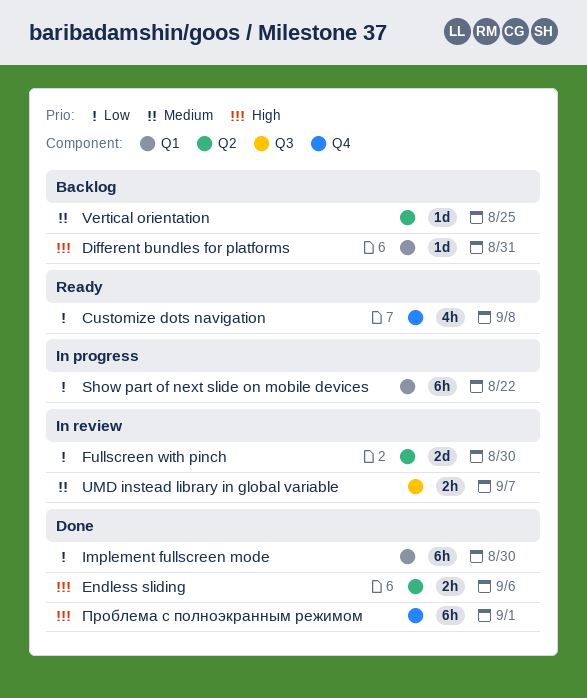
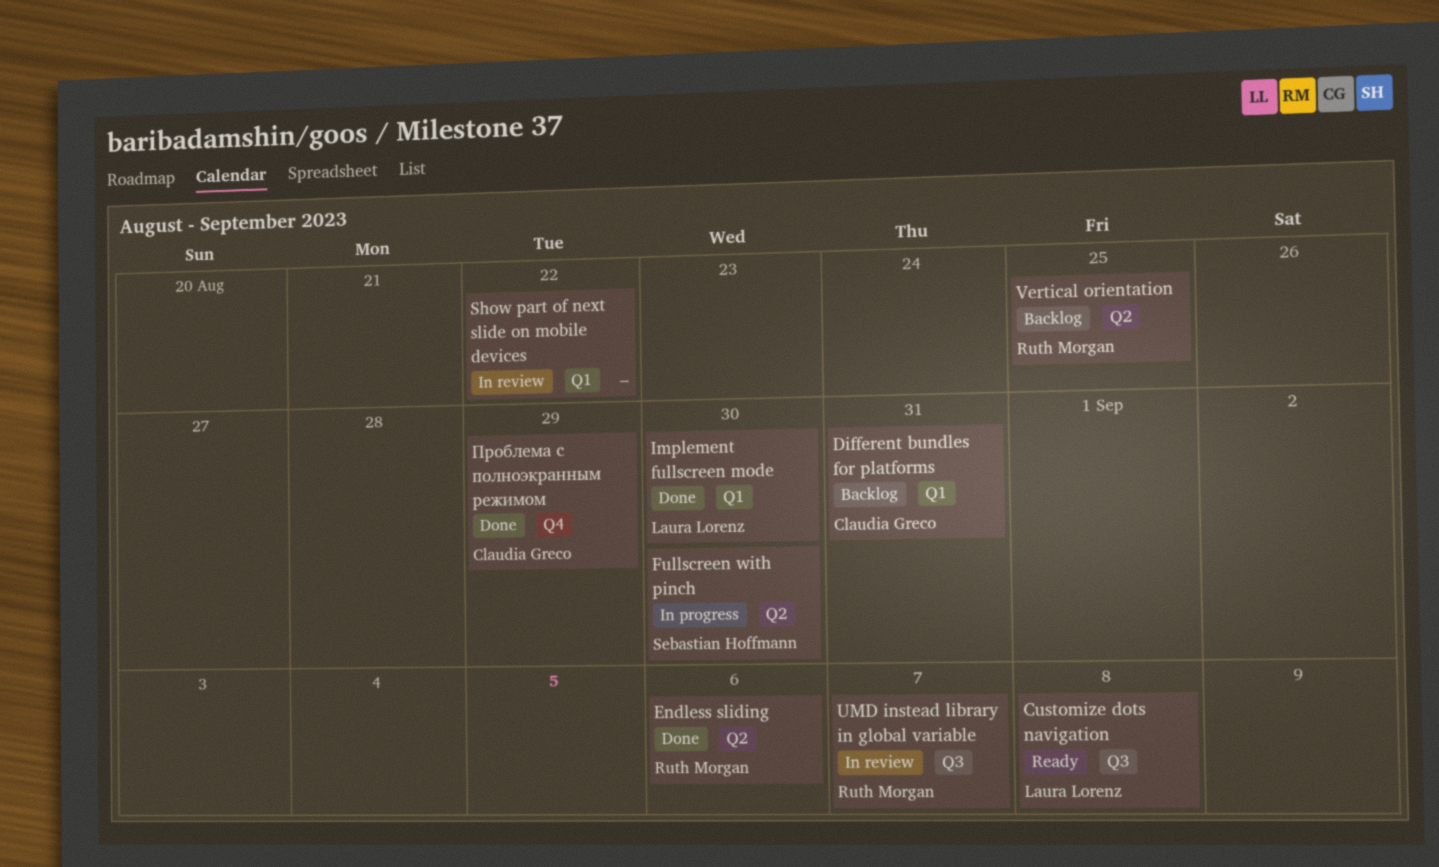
Customize dots navigation, label: Q4 -> Q3
Fullscreen with pinch, status: In review -> In progress
Show part of next slide on mobile devices, status: In progress -> In review
Проблема с полноэкранным режимом, due: Sep 1 -> Aug 29

